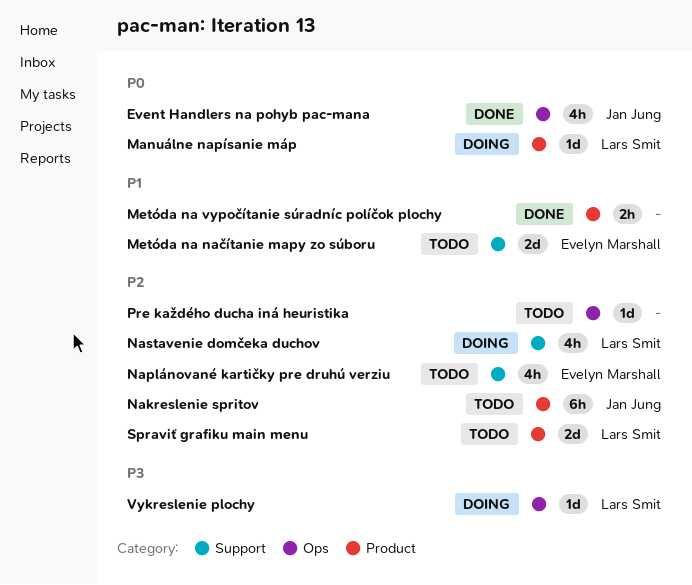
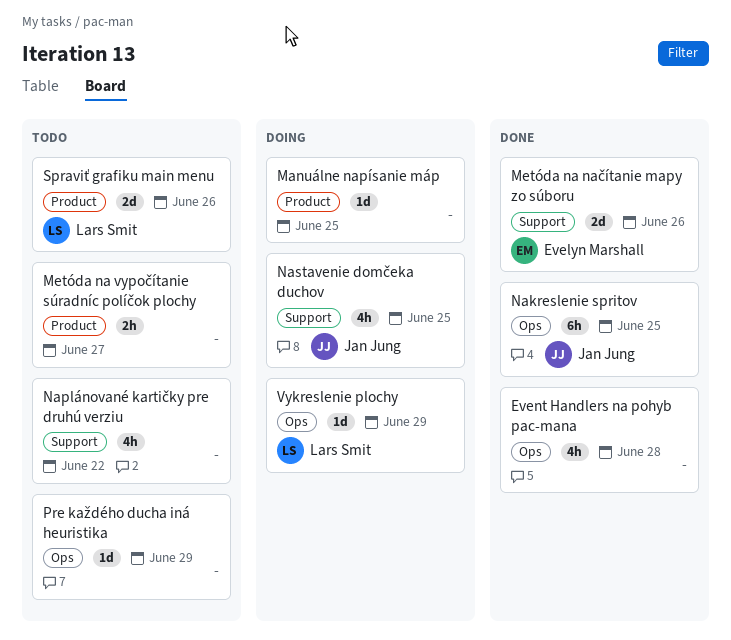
Event Handlers na pohyb pac-mana, owner: Jan Jung -> none
Manuálne napísanie máp, owner: Lars Smit -> none
Metóda na načítanie mapy zo súboru, status: Todo -> Done
Metóda na vypočítanie súradníc políčok plochy, status: Done -> Todo
Nakreslenie spritov, status: Todo -> Done
Nakreslenie spritov, label: Product -> Ops
Naplánované kartičky pre druhú verziu, owner: Evelyn Marshall -> none
Nastavenie domčeka duchov, owner: Lars Smit -> Jan Jung

